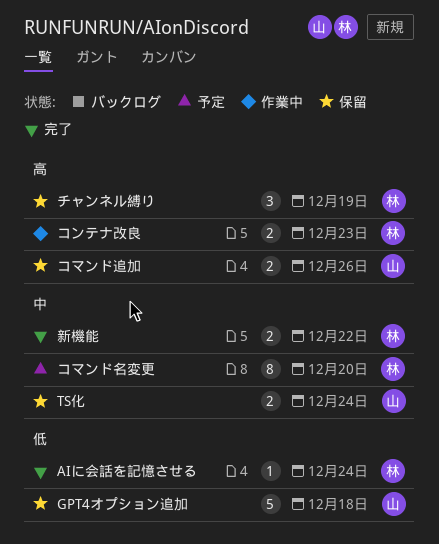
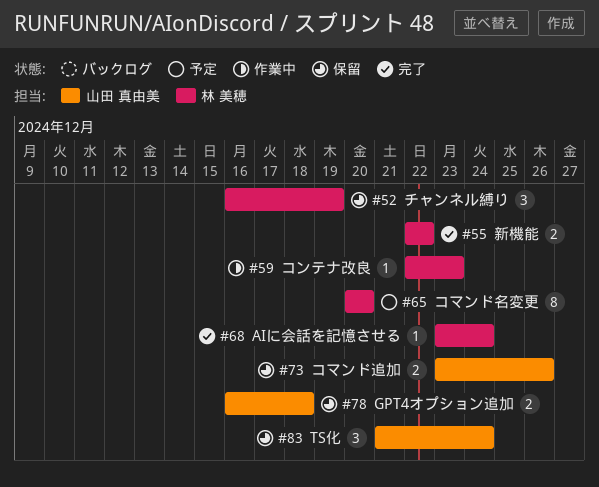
GPT4オプション追加, estimate: 5 -> 2
TS化, estimate: 2 -> 3
コンテナ改良, estimate: 2 -> 1

